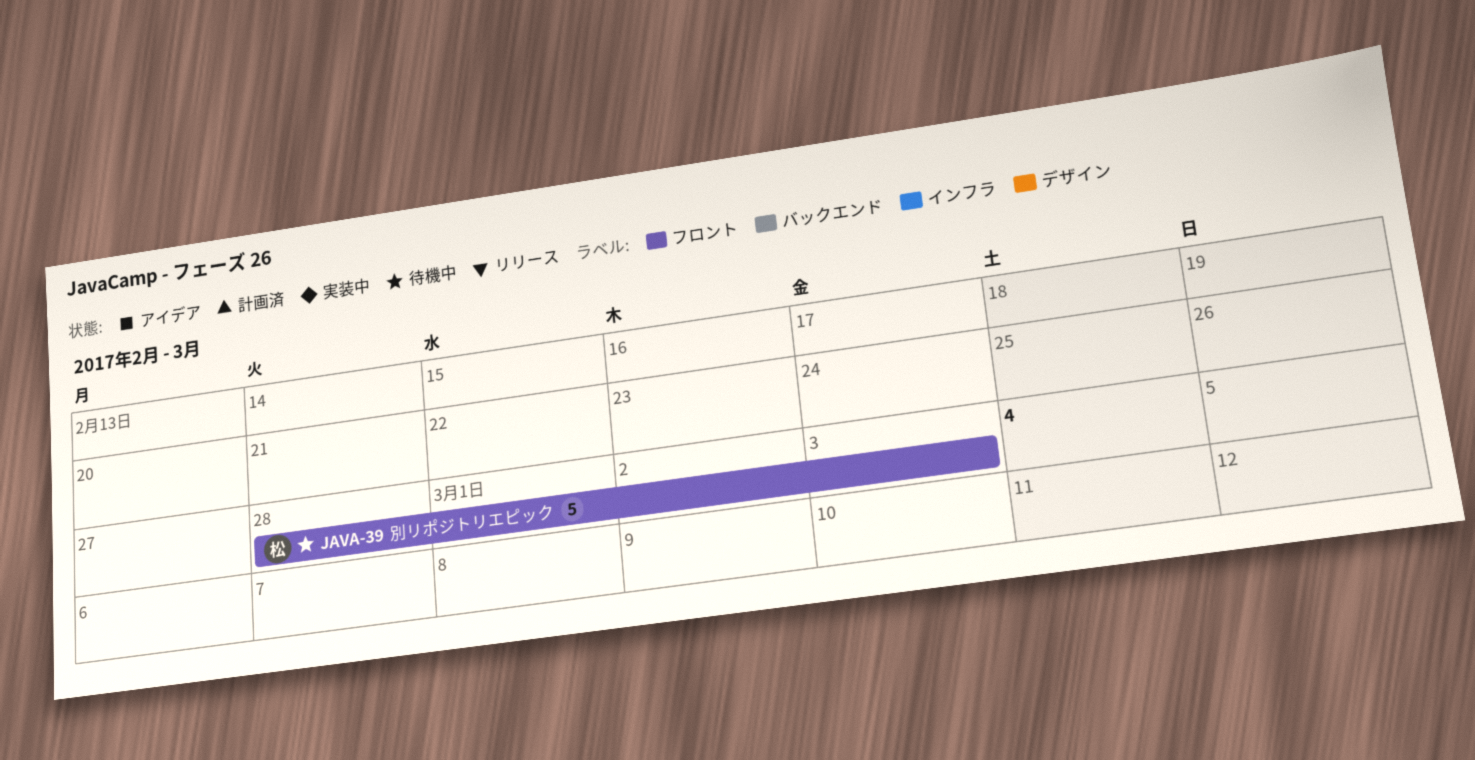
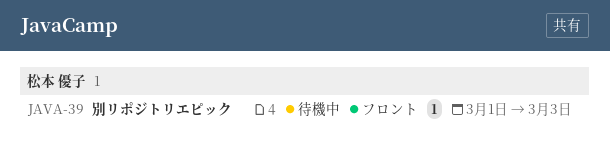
JAVA-39, estimate: 5 -> 1
JAVA-39, start: Feb 28 -> Mar 1

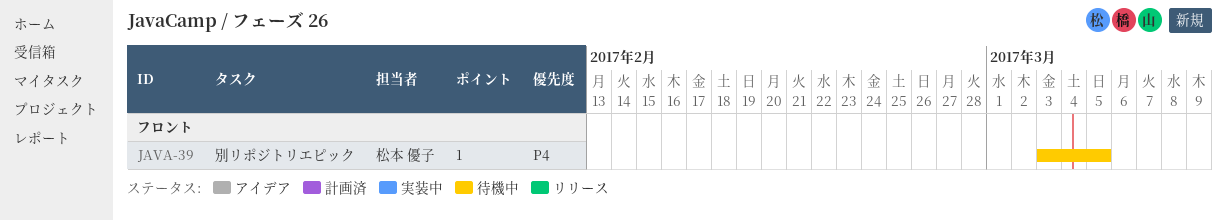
JAVA-39, start: Mar 1 -> Mar 3
JAVA-39, due: Mar 3 -> Mar 5

